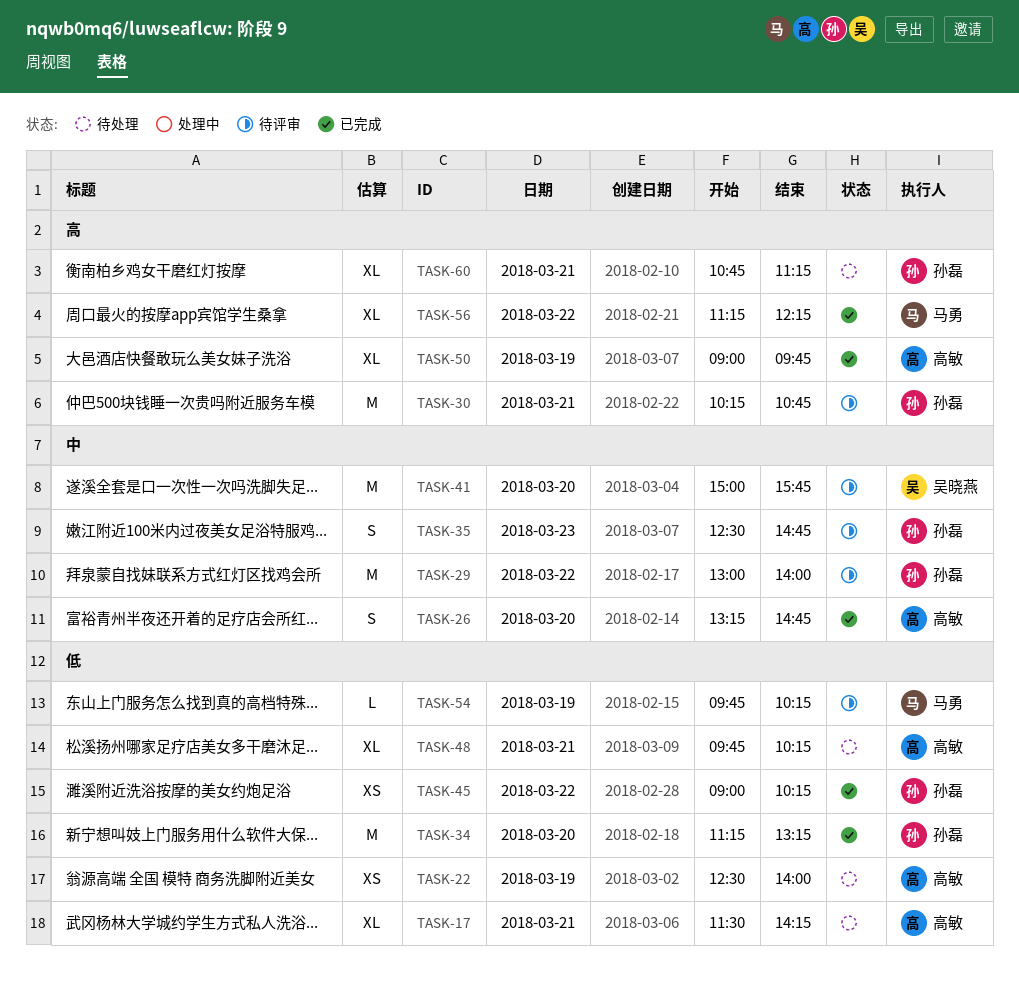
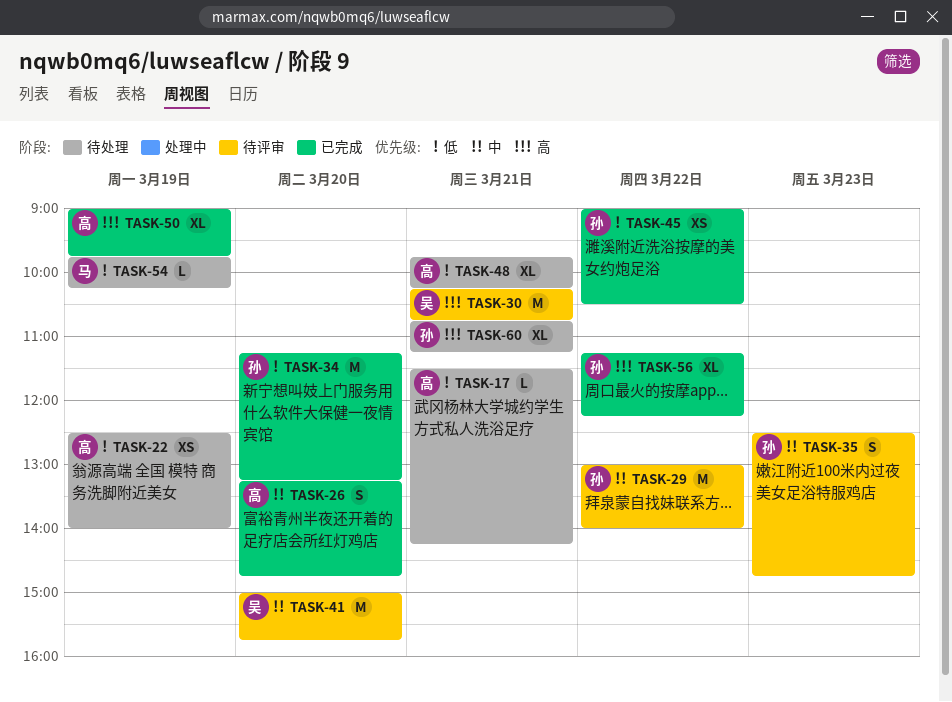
TASK-17, estimate: XL -> L
TASK-30, owner: 孙磊 -> 吴晓燕
TASK-45, ends: 10:15 -> 10:30
TASK-54, status: 待评审 -> 待处理
TASK-56, owner: 马勇 -> 孙磊

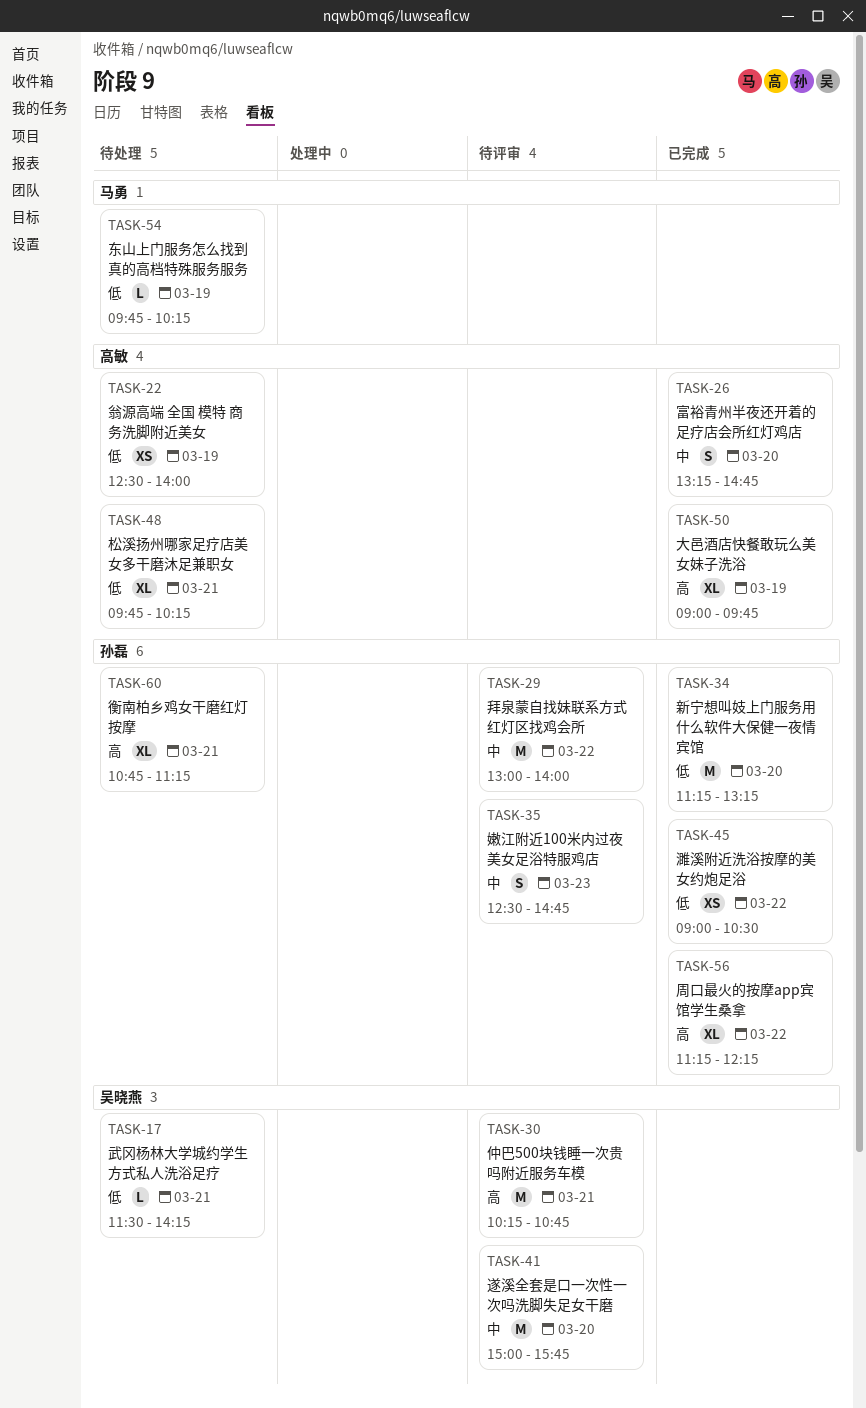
TASK-17, owner: 高敏 -> 吴晓燕

